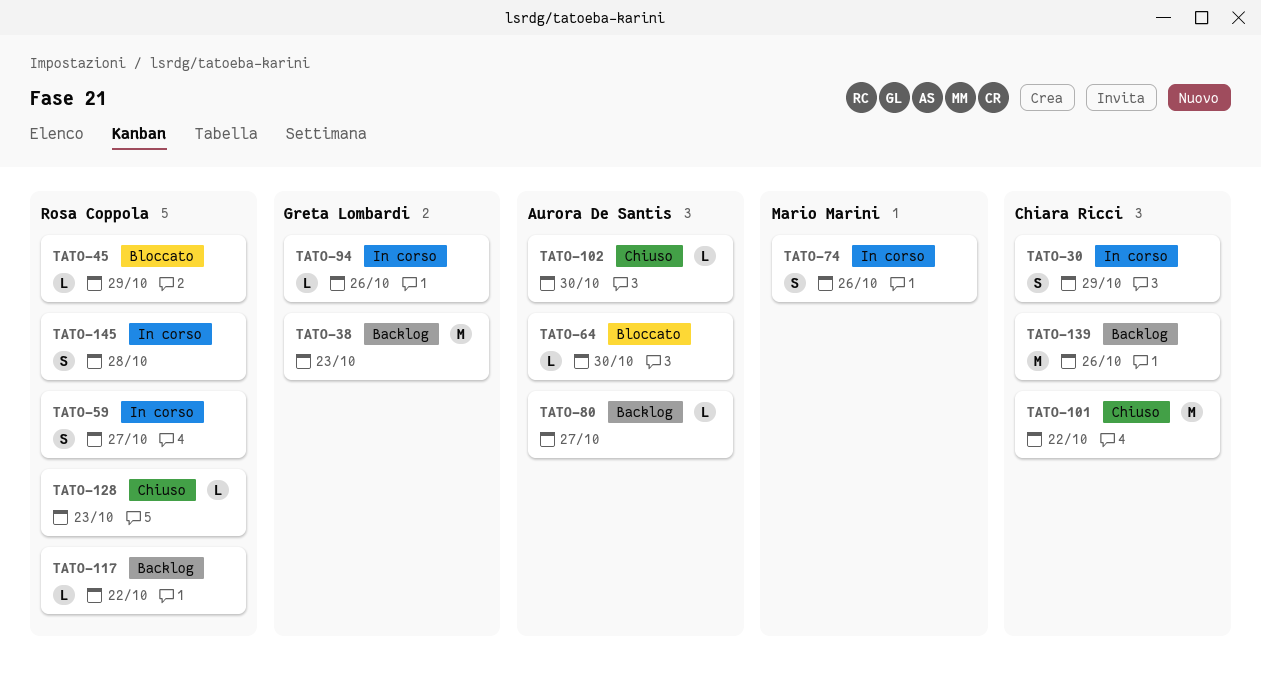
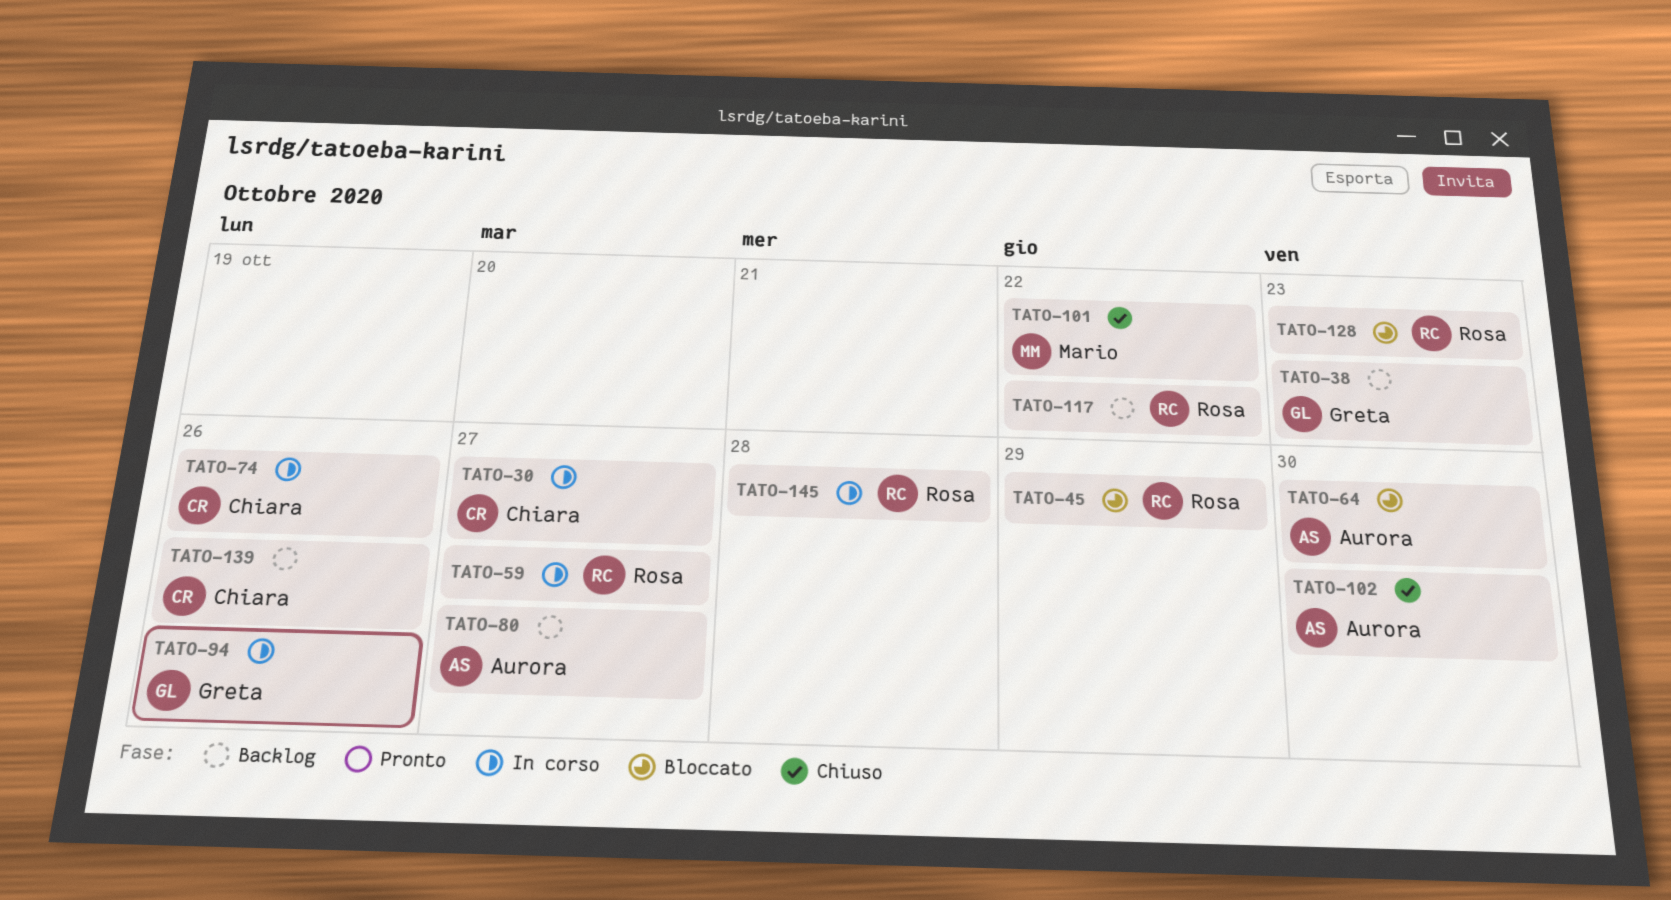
TATO-30, due: Oct 29 -> Oct 27
TATO-74, owner: Mario Marini -> Chiara Ricci
TATO-101, owner: Chiara Ricci -> Mario Marini
TATO-128, status: Chiuso -> Bloccato

